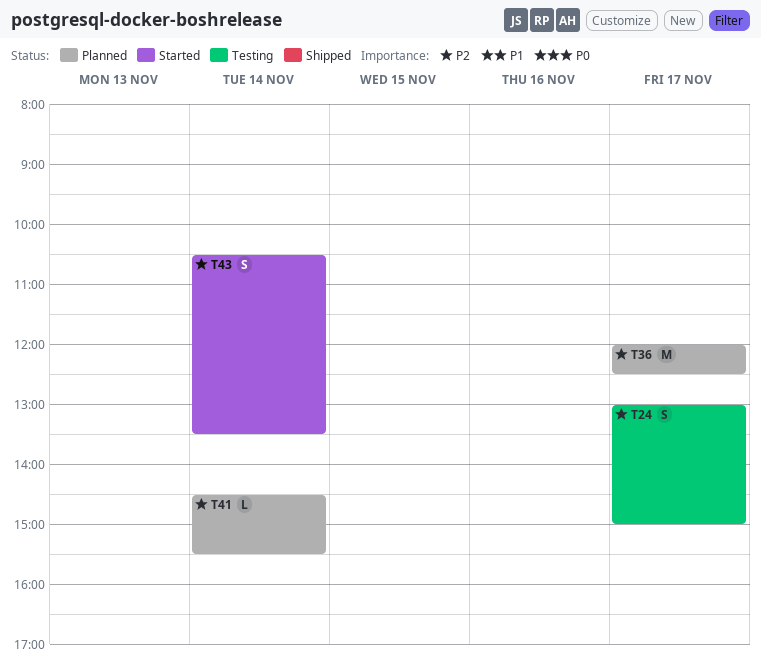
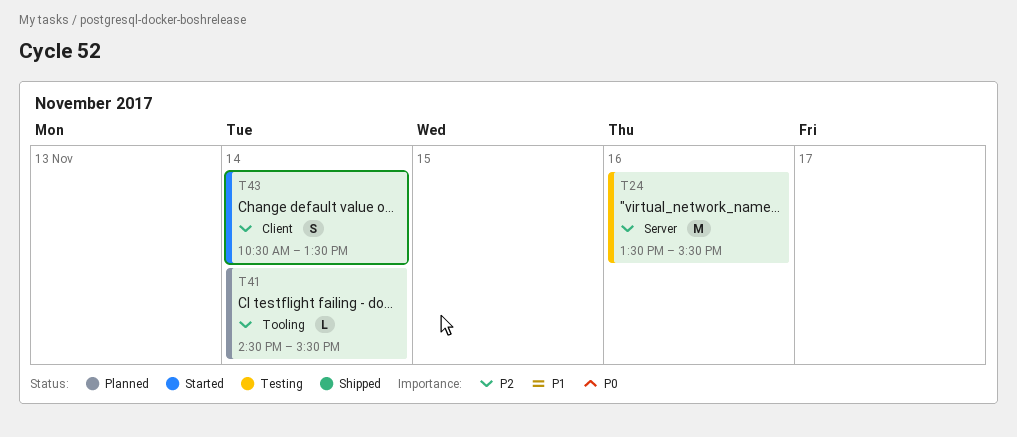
T24, estimate: S -> M
T24, day: Nov 17 -> Nov 16
T24, begins: 13:00 -> 13:30
T24, ends: 15:00 -> 15:30
T36: present -> none

